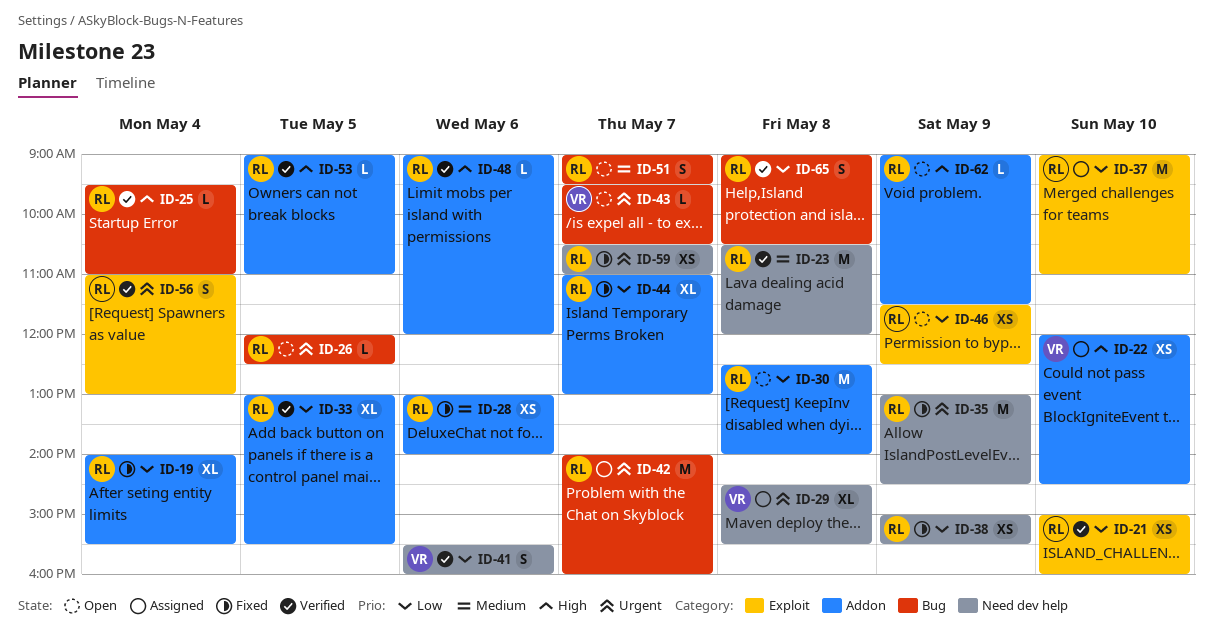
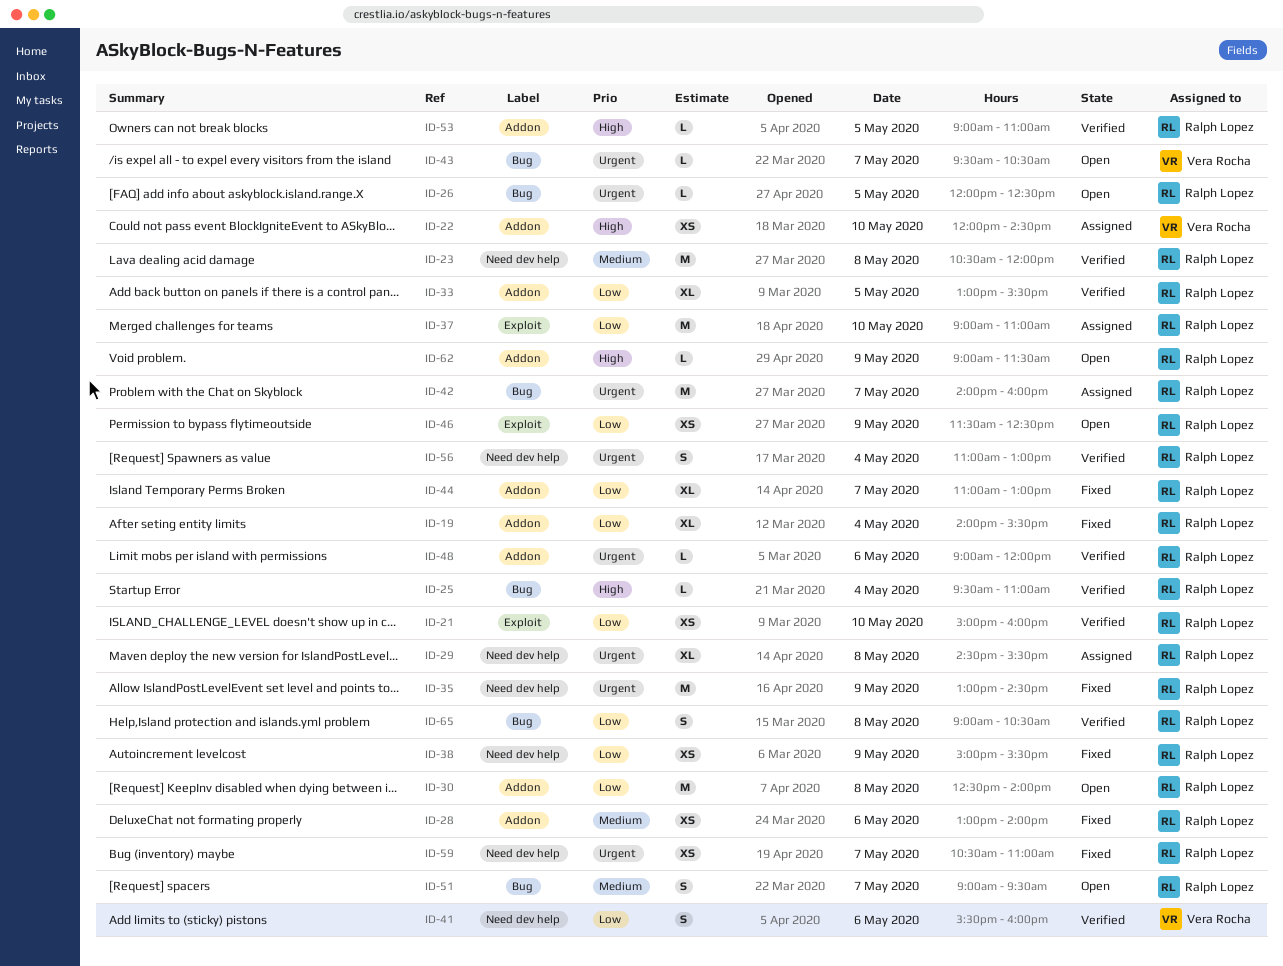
ID-29, owner: Vera Rocha -> Ralph Lopez
ID-48, priority: High -> Urgent
ID-56, label: Exploit -> Need dev help

